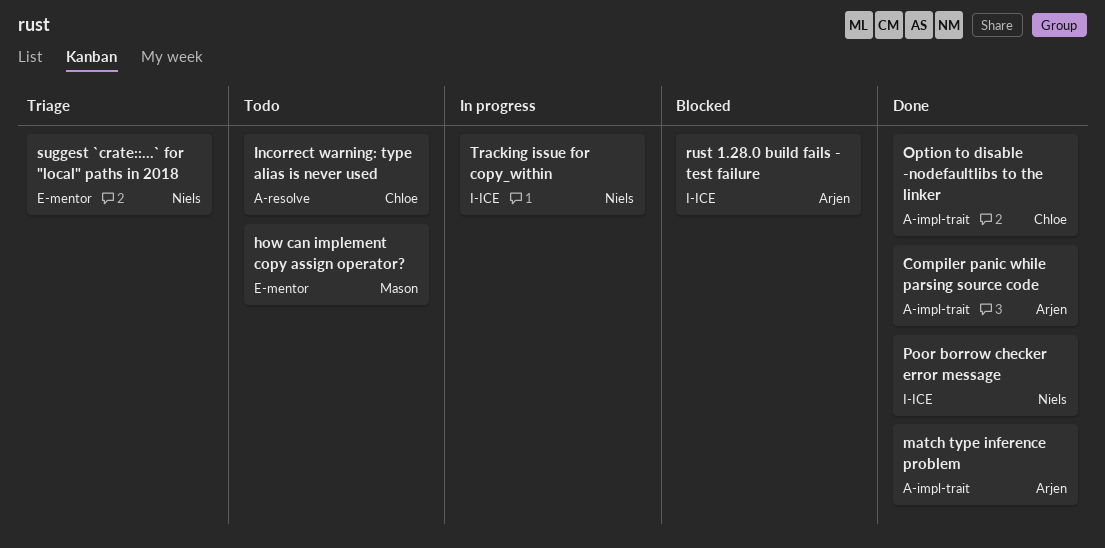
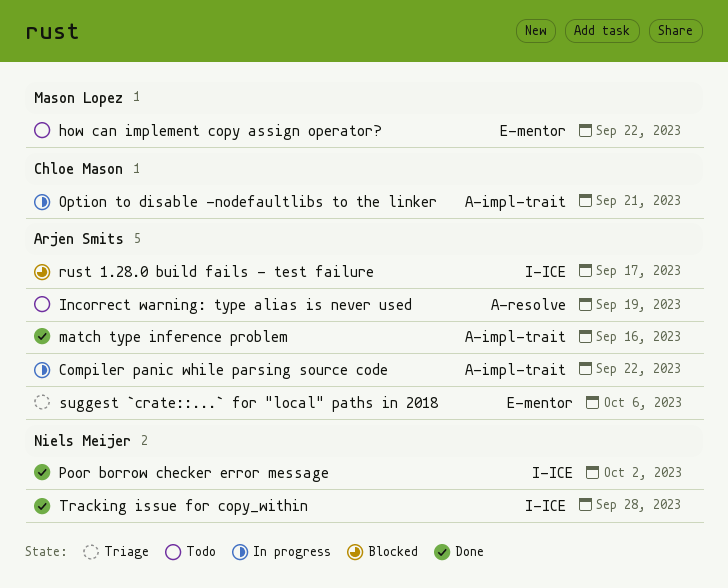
Compiler panic while parsing source code, status: Done -> In progress
Incorrect warning: type alias is never used, owner: Chloe Mason -> Arjen Smits
Option to disable -nodefaultlibs to the linker, status: Done -> In progress
suggest `crate::...` for "local" paths in 2018, owner: Niels Meijer -> Arjen Smits
Tracking issue for copy_within, status: In progress -> Done

